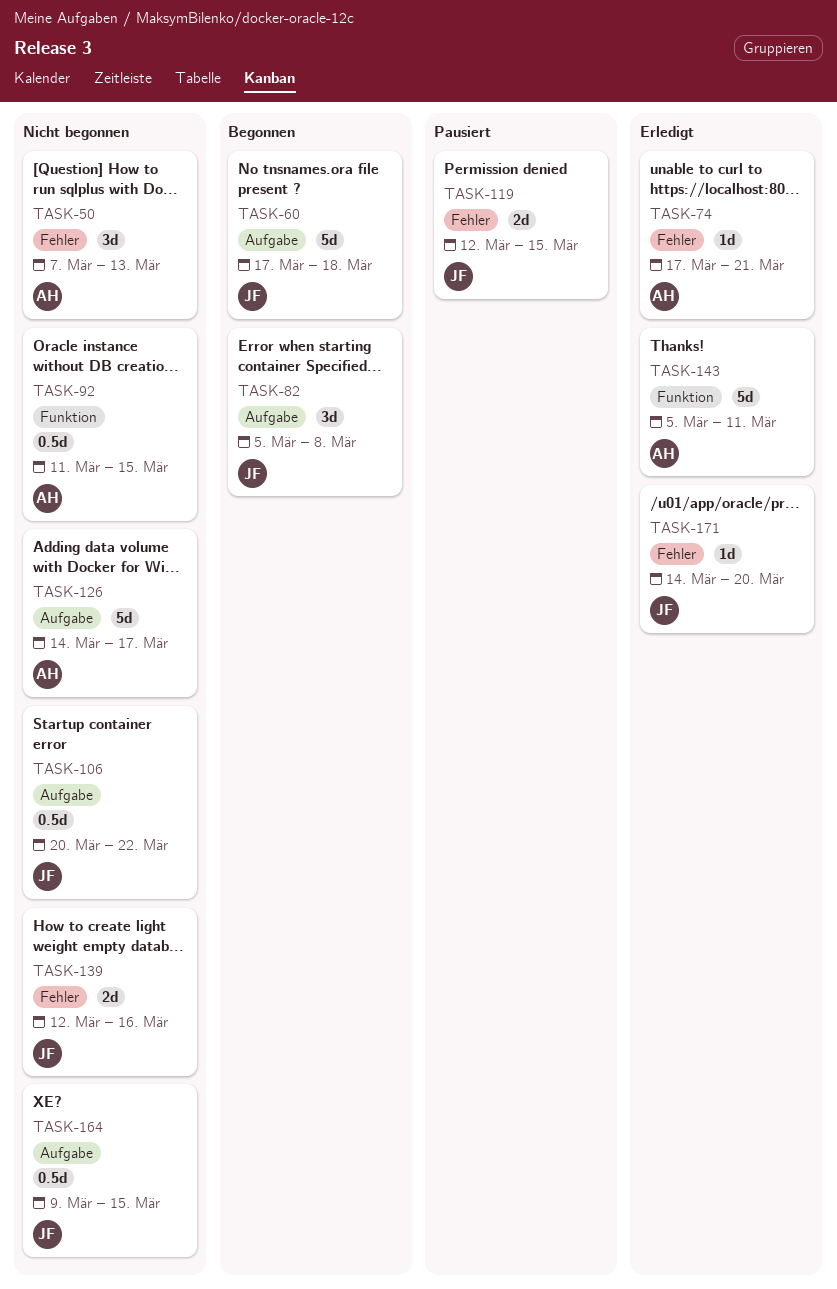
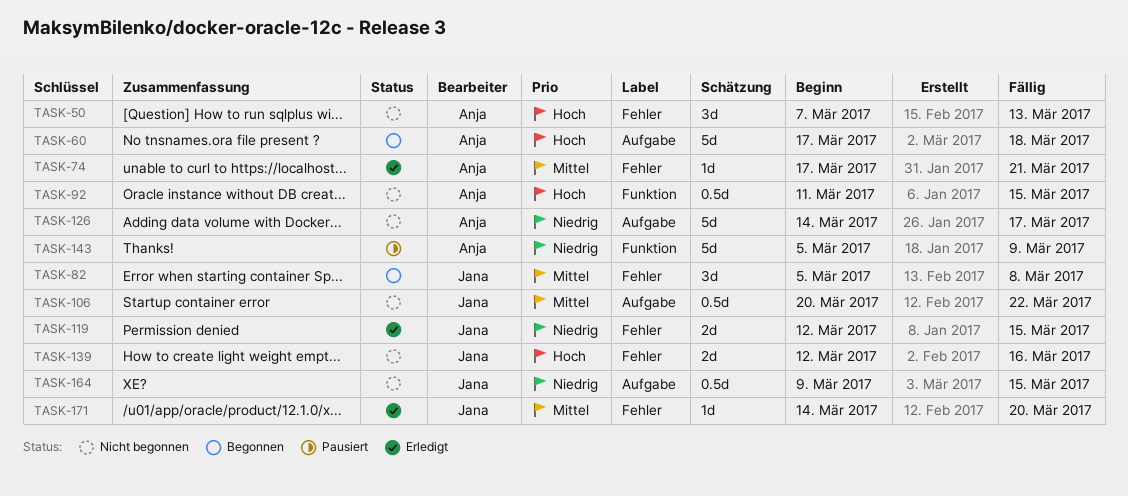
TASK-60, owner: Jana -> Anja
TASK-82, label: Aufgabe -> Fehler
TASK-119, status: Pausiert -> Erledigt
TASK-143, status: Erledigt -> Pausiert
TASK-143, due: Mar 11 -> Mar 9

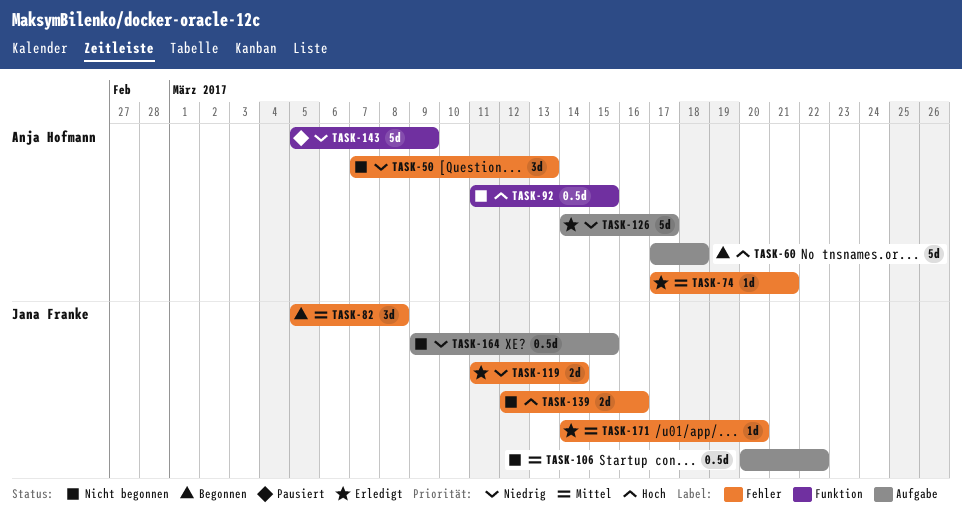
TASK-50, priority: Hoch -> Niedrig
TASK-119, start: Mar 12 -> Mar 11
TASK-119, due: Mar 15 -> Mar 14
TASK-126, status: Nicht begonnen -> Erledigt

